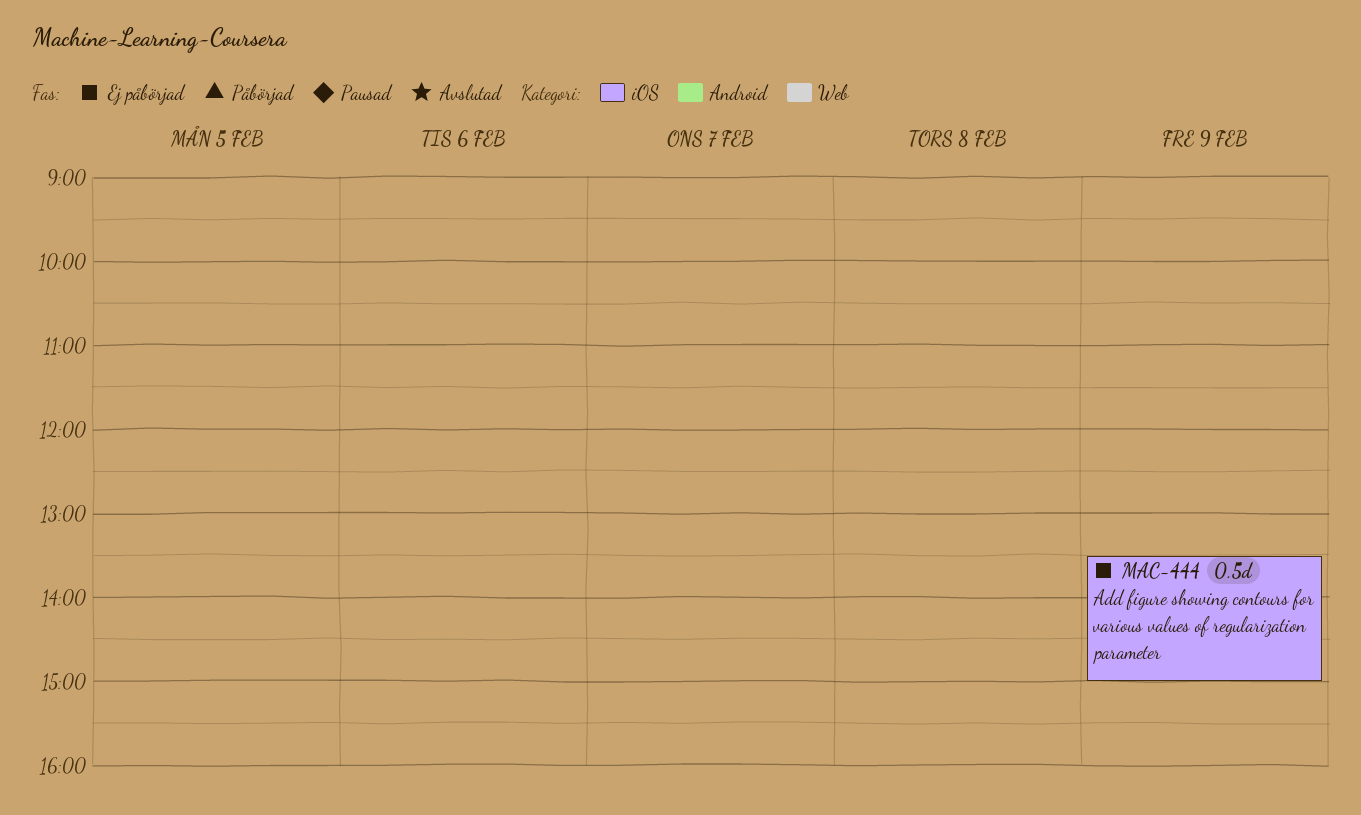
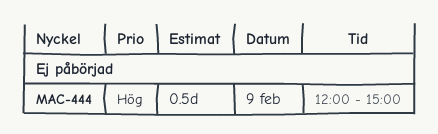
MAC-444, begins: 13:30 -> 12:00

